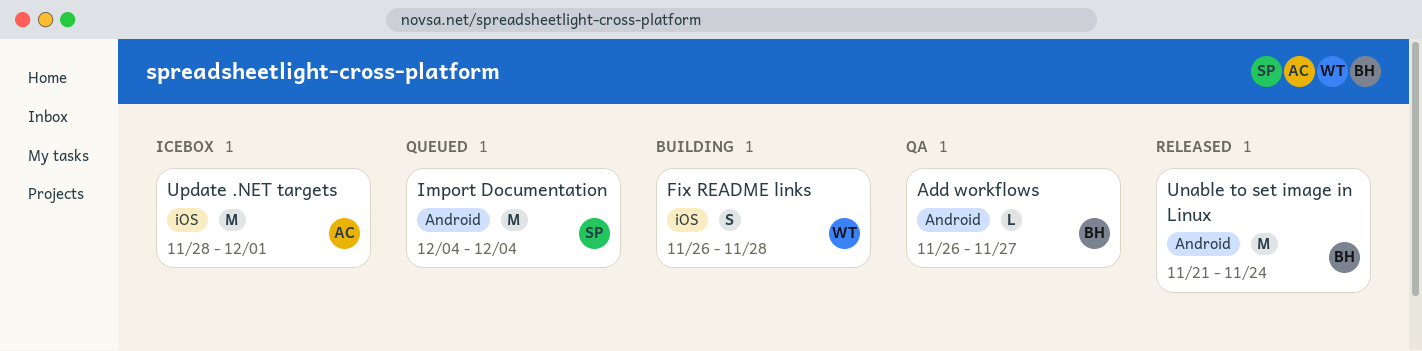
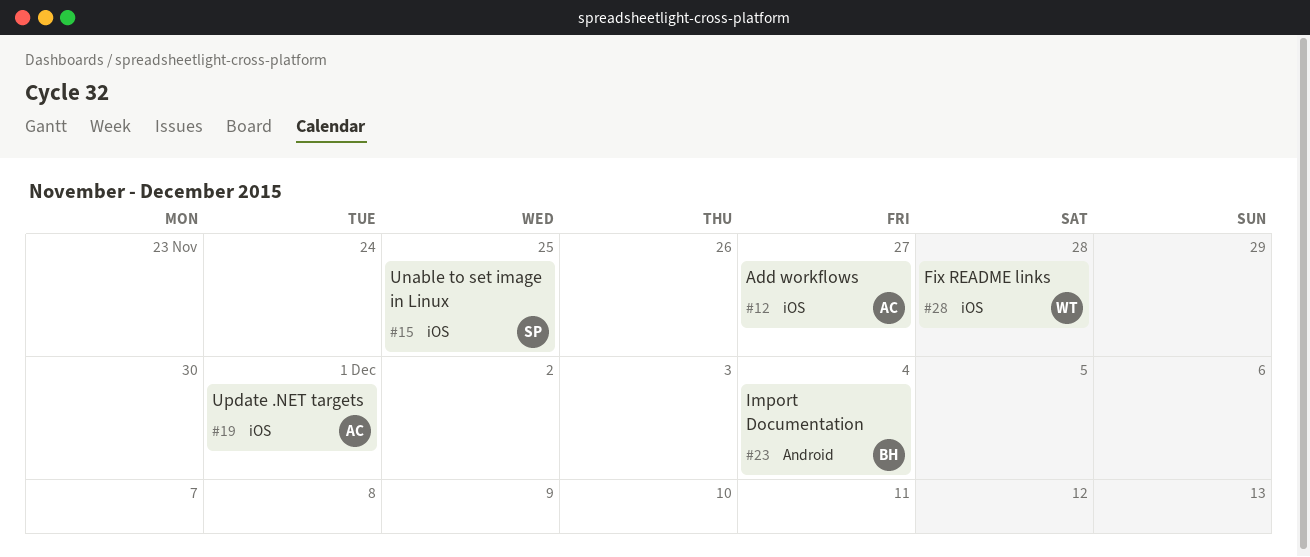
Add workflows, owner: BH -> AC
Add workflows, label: Android -> iOS
Import Documentation, owner: SP -> BH
Unable to set image in Linux, owner: BH -> SP
Unable to set image in Linux, label: Android -> iOS
Unable to set image in Linux, due: Nov 24 -> Nov 25

